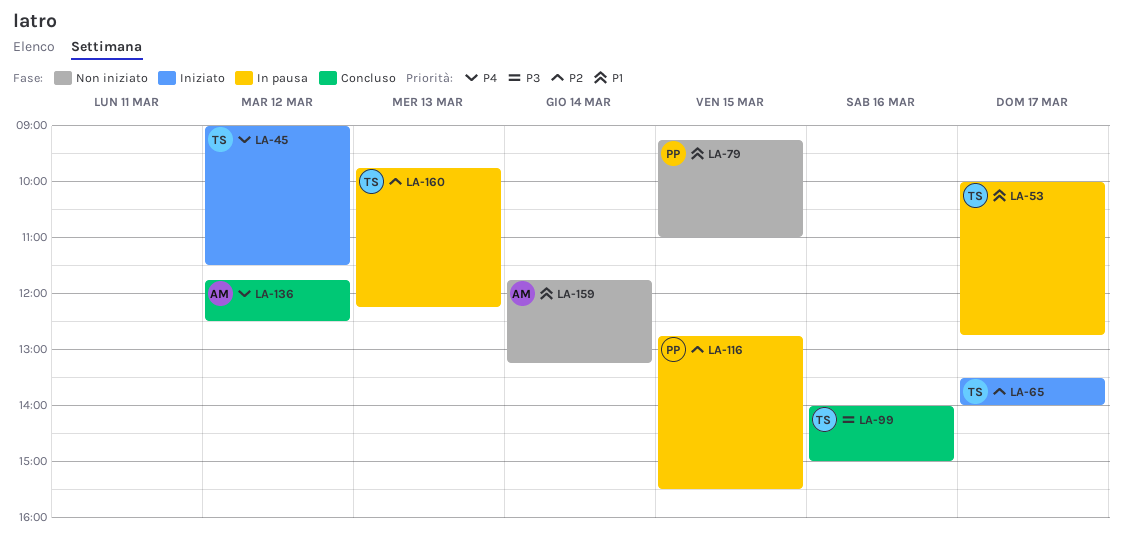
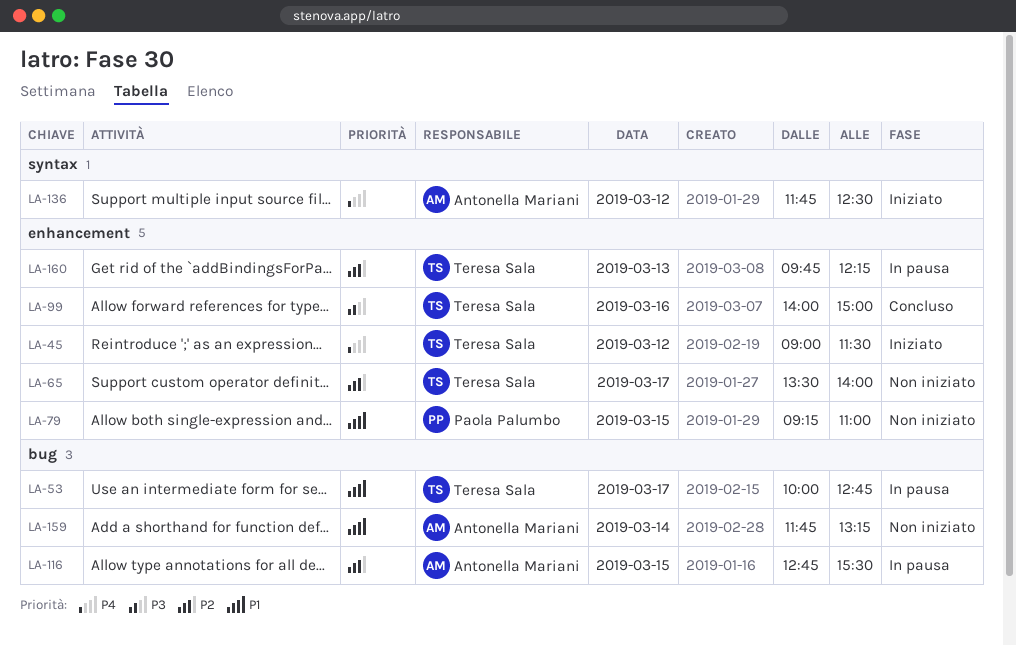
LA-65, status: Iniziato -> Non iniziato
LA-116, owner: Paola Palumbo -> Antonella Mariani
LA-136, status: Concluso -> Iniziato

